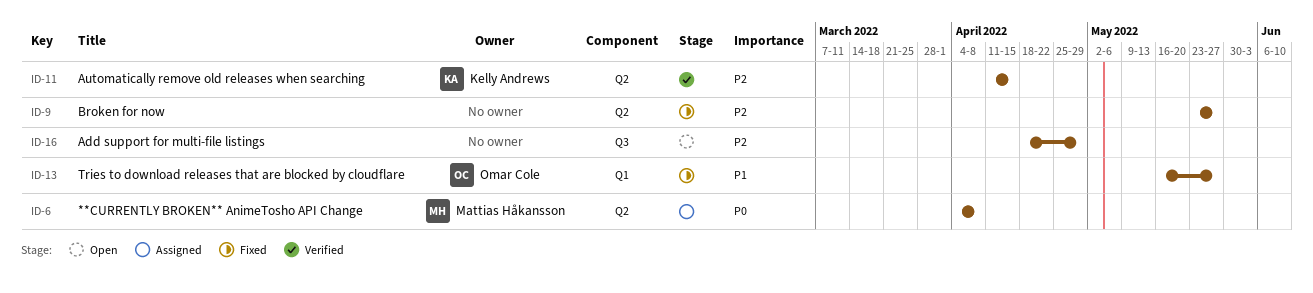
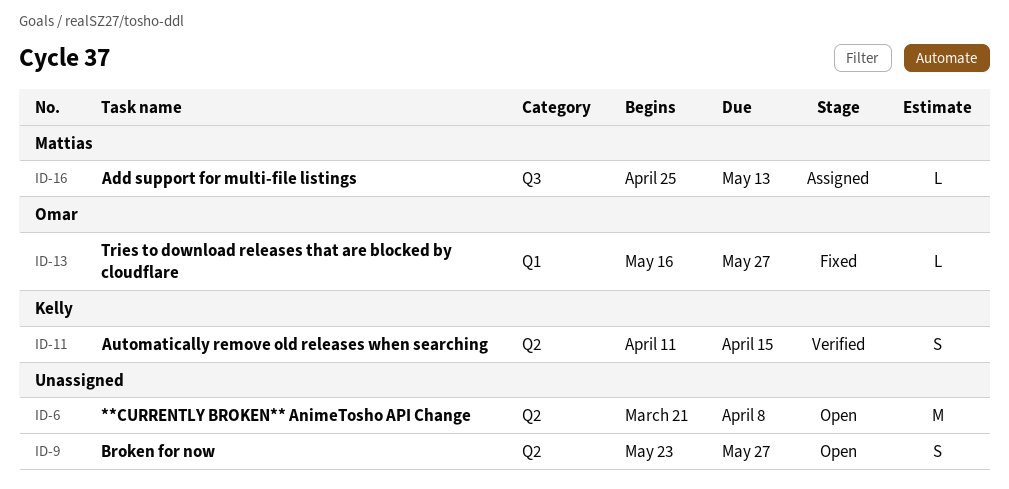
ID-6, status: Assigned -> Open
ID-6, owner: Mattias Håkansson -> none
ID-6, start: Apr 4 -> Mar 21
ID-9, status: Fixed -> Open
ID-16, status: Open -> Assigned
ID-16, owner: none -> Mattias Håkansson
ID-16, start: Apr 18 -> Apr 25
ID-16, due: Apr 29 -> May 13

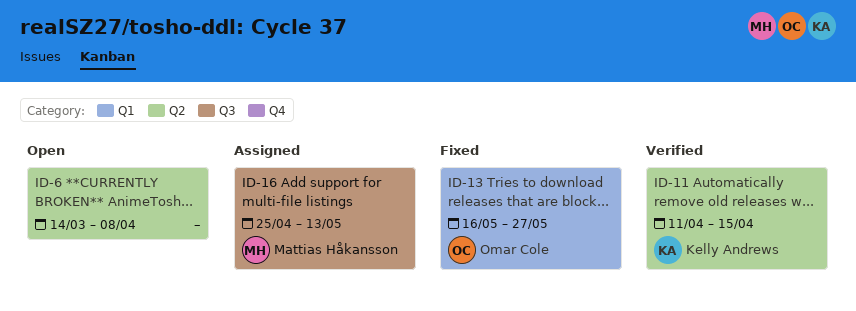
ID-6, start: Mar 21 -> Mar 14
ID-9: present -> none

